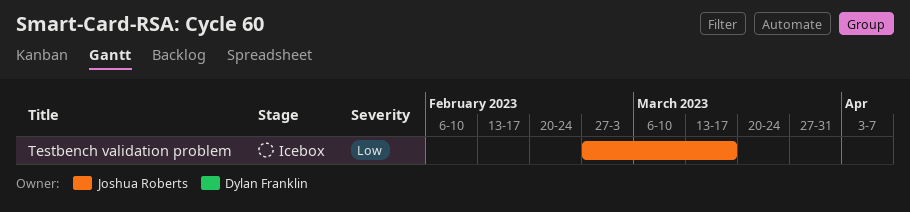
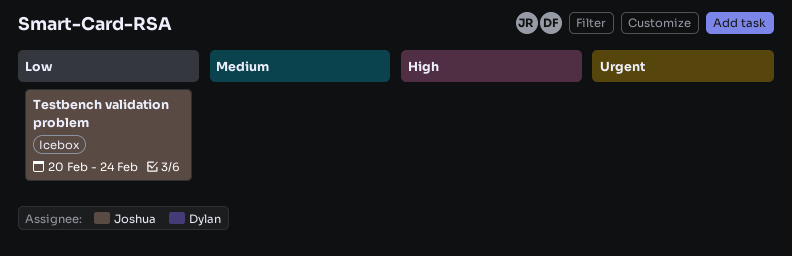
Testbench validation problem, start: Feb 27 -> Feb 20
Testbench validation problem, due: Mar 17 -> Feb 24

